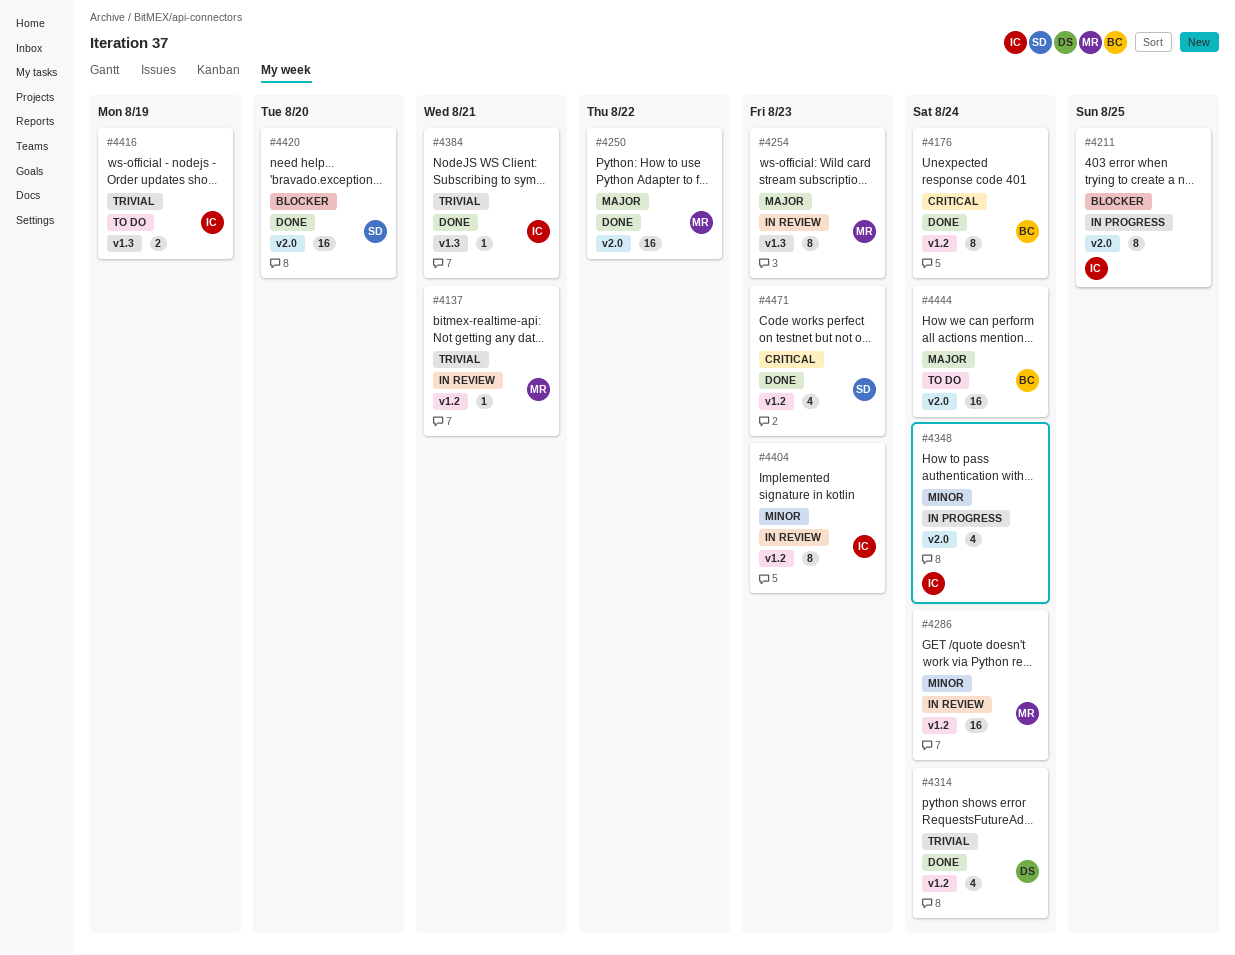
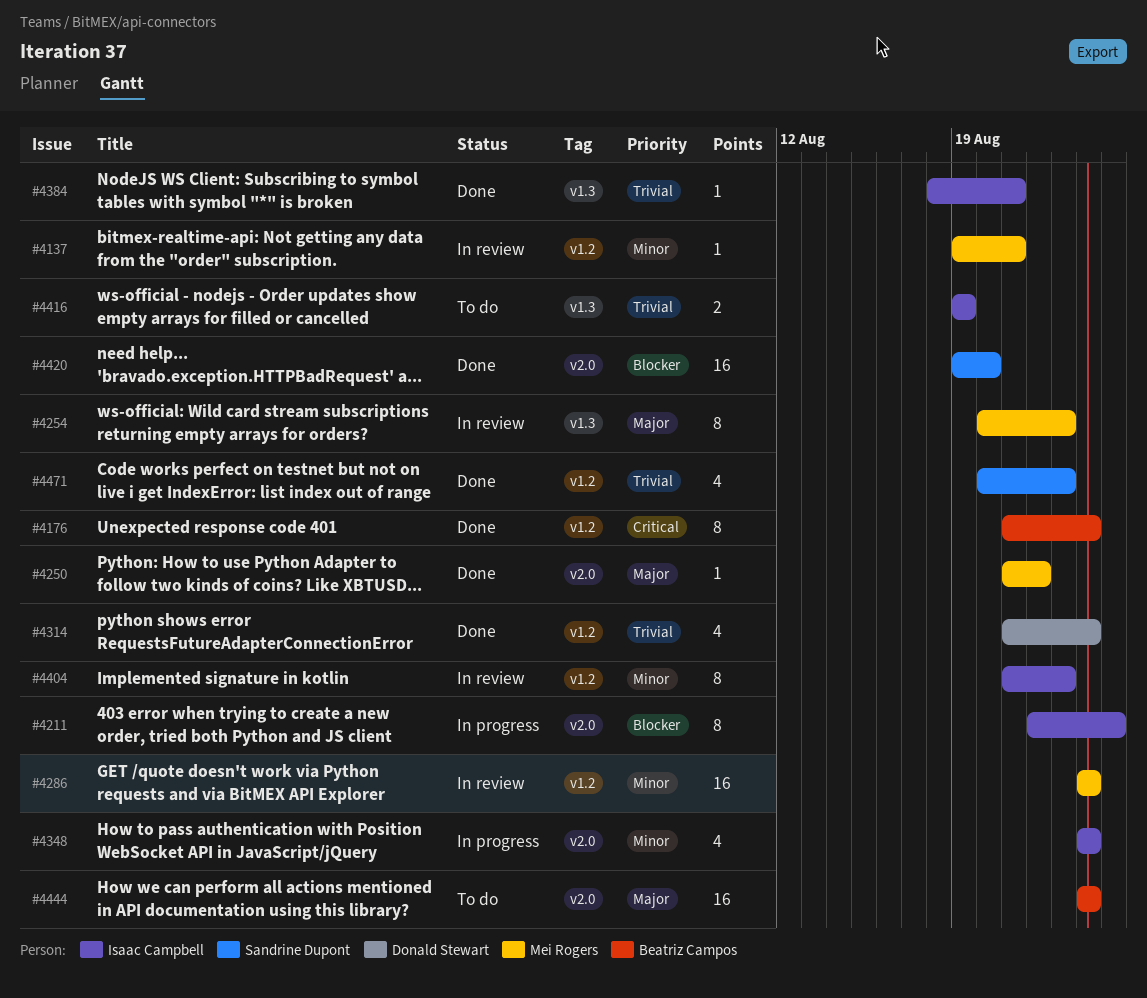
#4137, priority: Trivial -> Minor
#4250, estimate: 16 -> 1
#4471, priority: Critical -> Trivial

